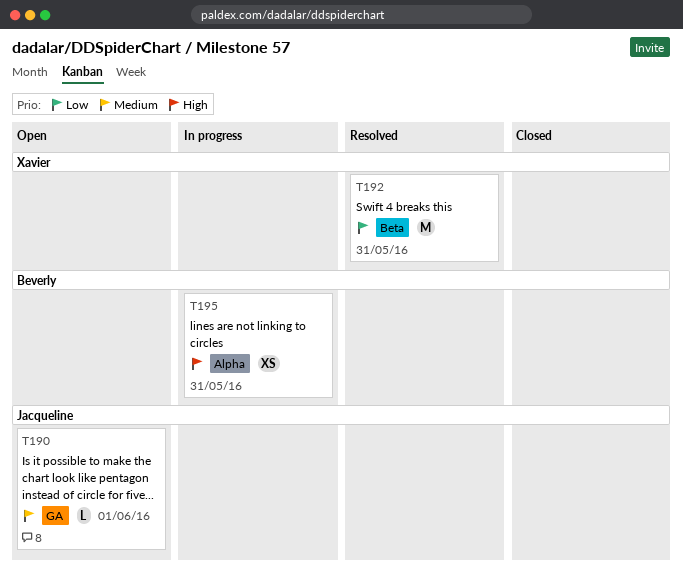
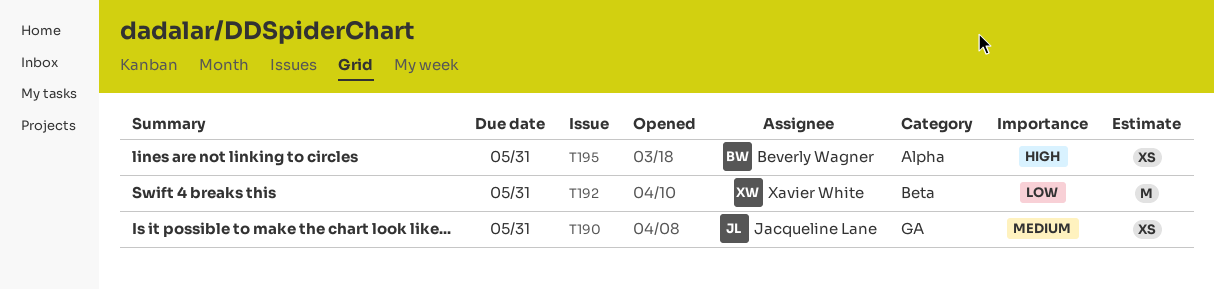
T190, estimate: L -> XS
T190, due: Jun 1 -> May 31

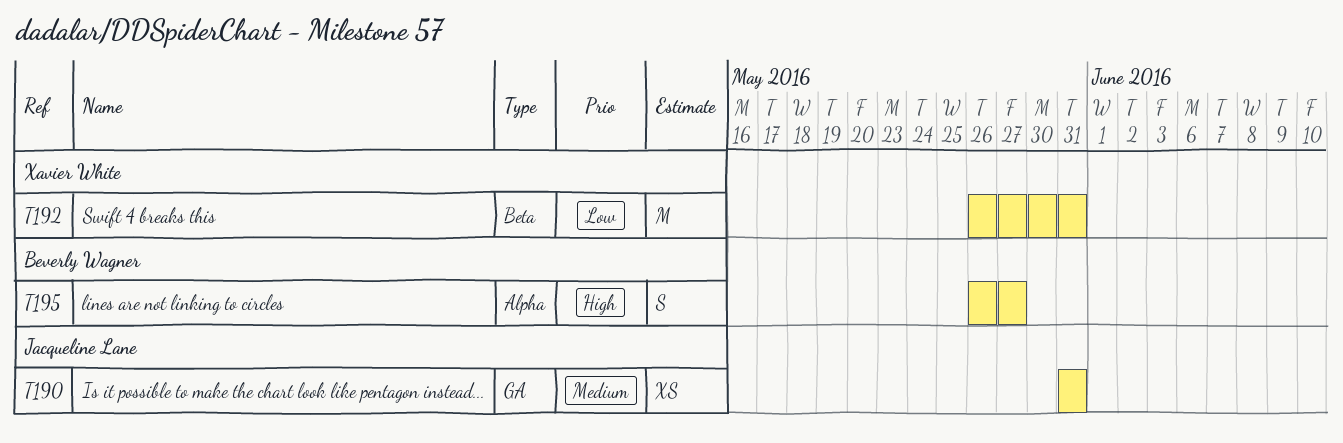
T195, estimate: XS -> S
T195, due: May 31 -> May 27

